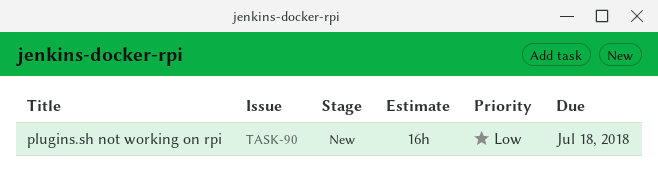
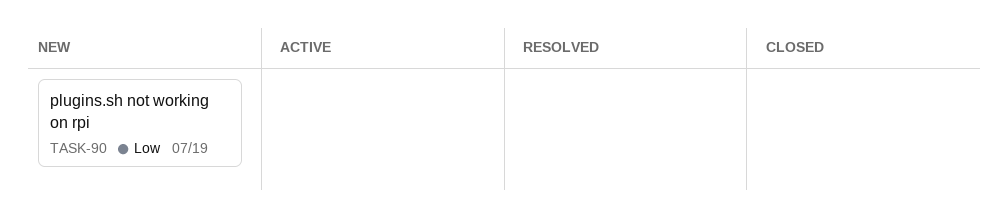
TASK-90, due: Jul 18 -> Jul 19

